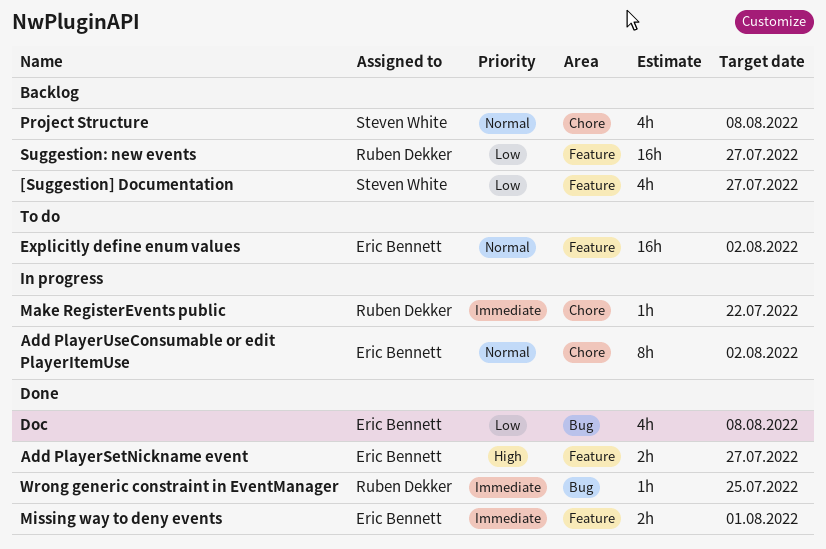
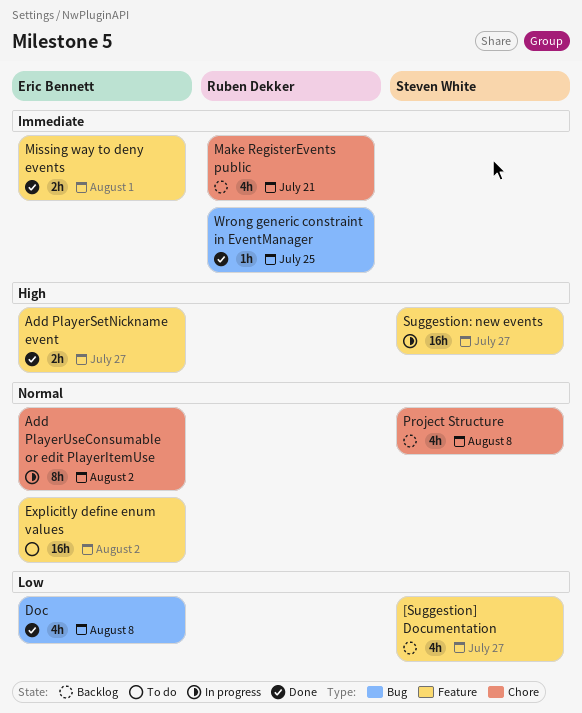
Make RegisterEvents public, status: In progress -> Backlog
Make RegisterEvents public, estimate: 1h -> 4h
Make RegisterEvents public, due: Jul 22 -> Jul 21
Suggestion: new events, status: Backlog -> In progress
Suggestion: new events, owner: Ruben Dekker -> Steven White
Suggestion: new events, priority: Low -> High

